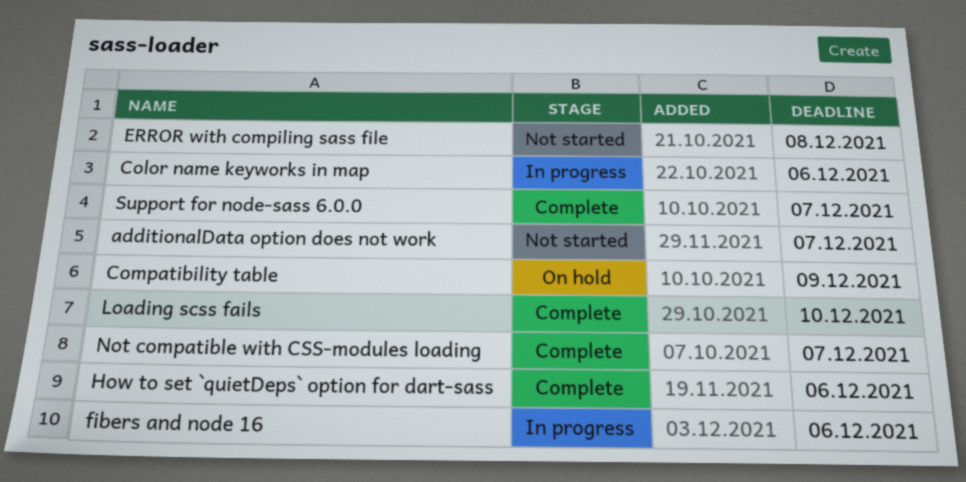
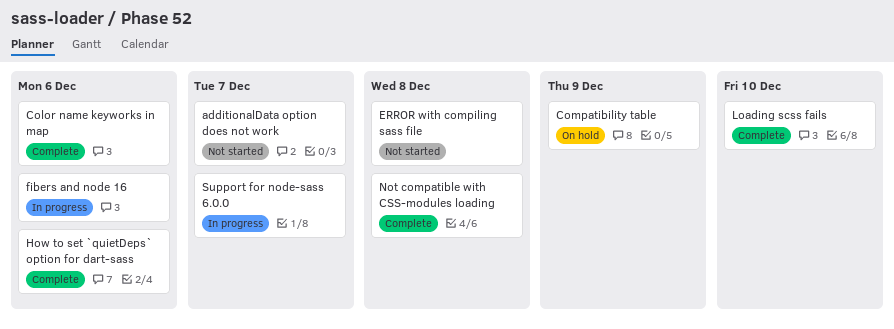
Color name keyworks in map, status: In progress -> Complete
Not compatible with CSS-modules loading, due: Dec 7 -> Dec 8
Support for node-sass 6.0.0, status: Complete -> In progress

